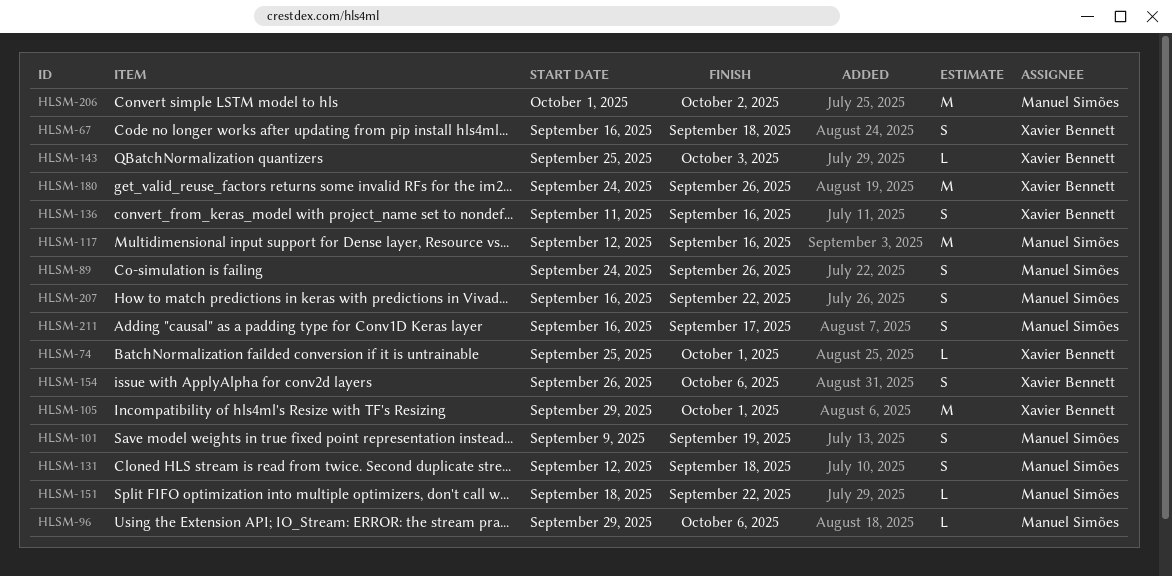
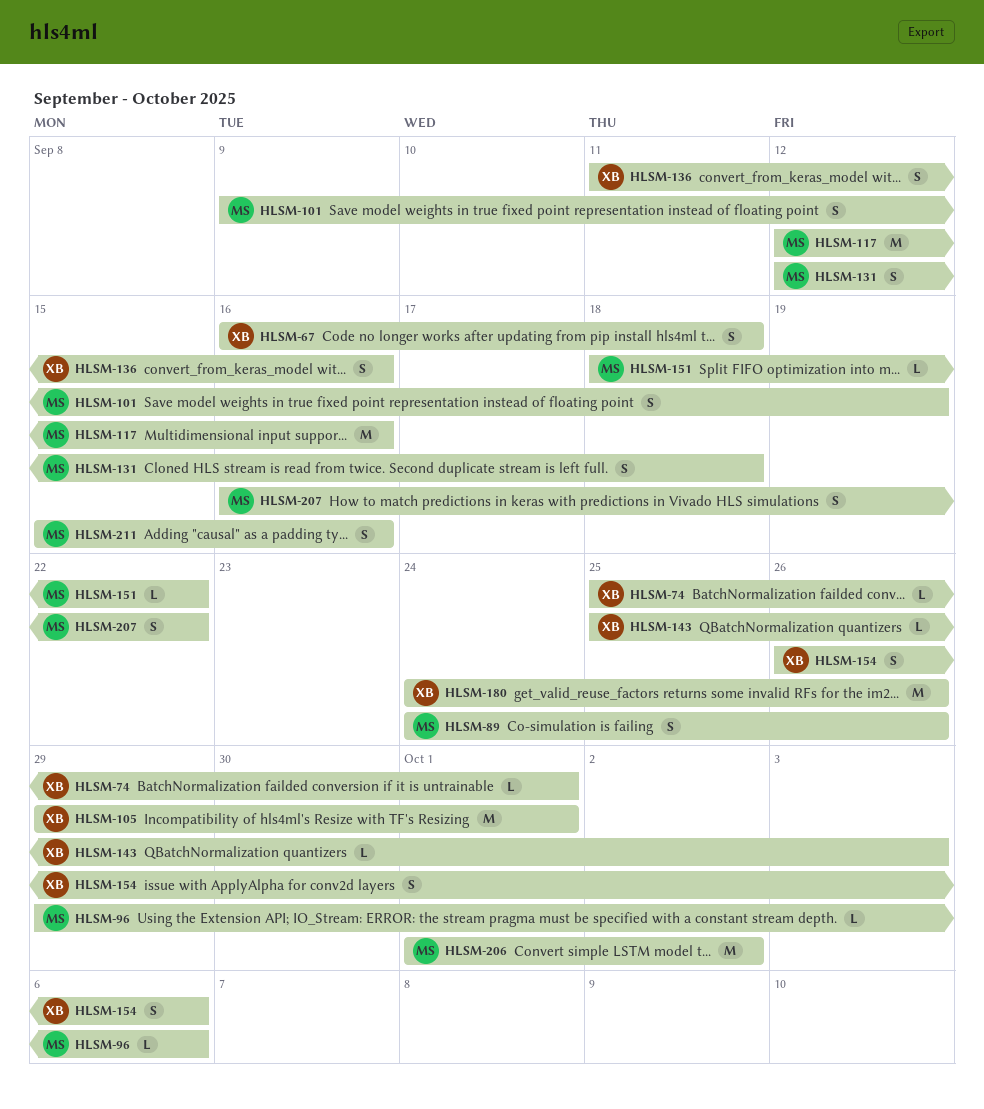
HLSM-211, start: Sep 16 -> Sep 15
HLSM-211, due: Sep 17 -> Sep 16

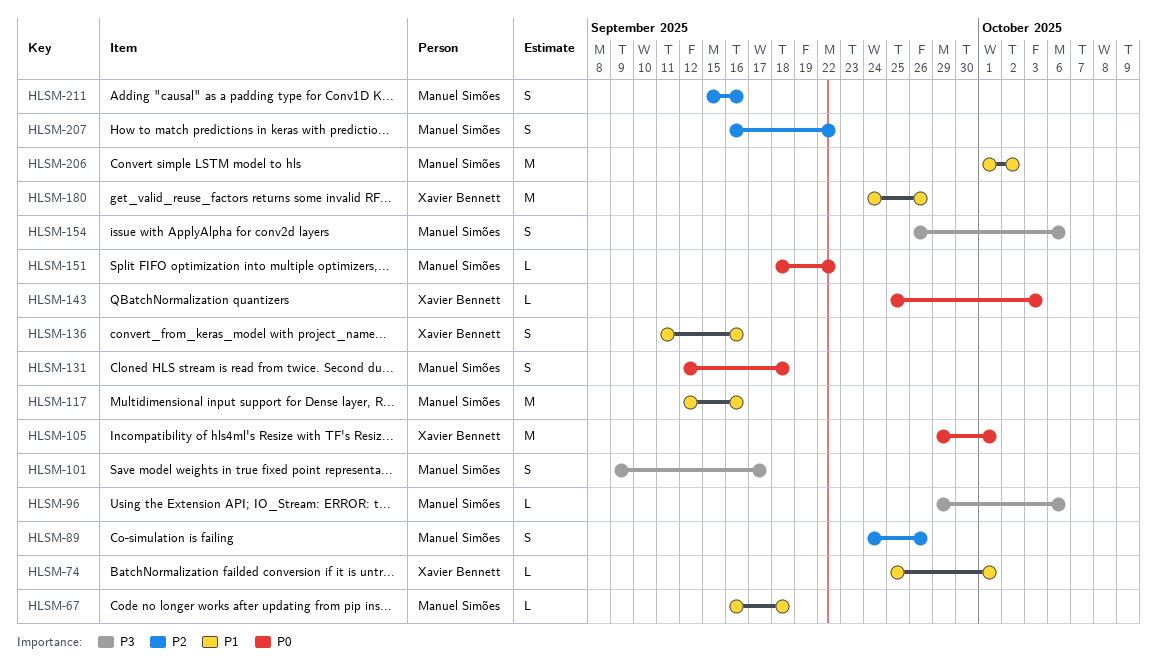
HLSM-67, owner: Xavier Bennett -> Manuel Simões
HLSM-67, estimate: S -> L
HLSM-101, due: Sep 19 -> Sep 17
HLSM-154, owner: Xavier Bennett -> Manuel Simões

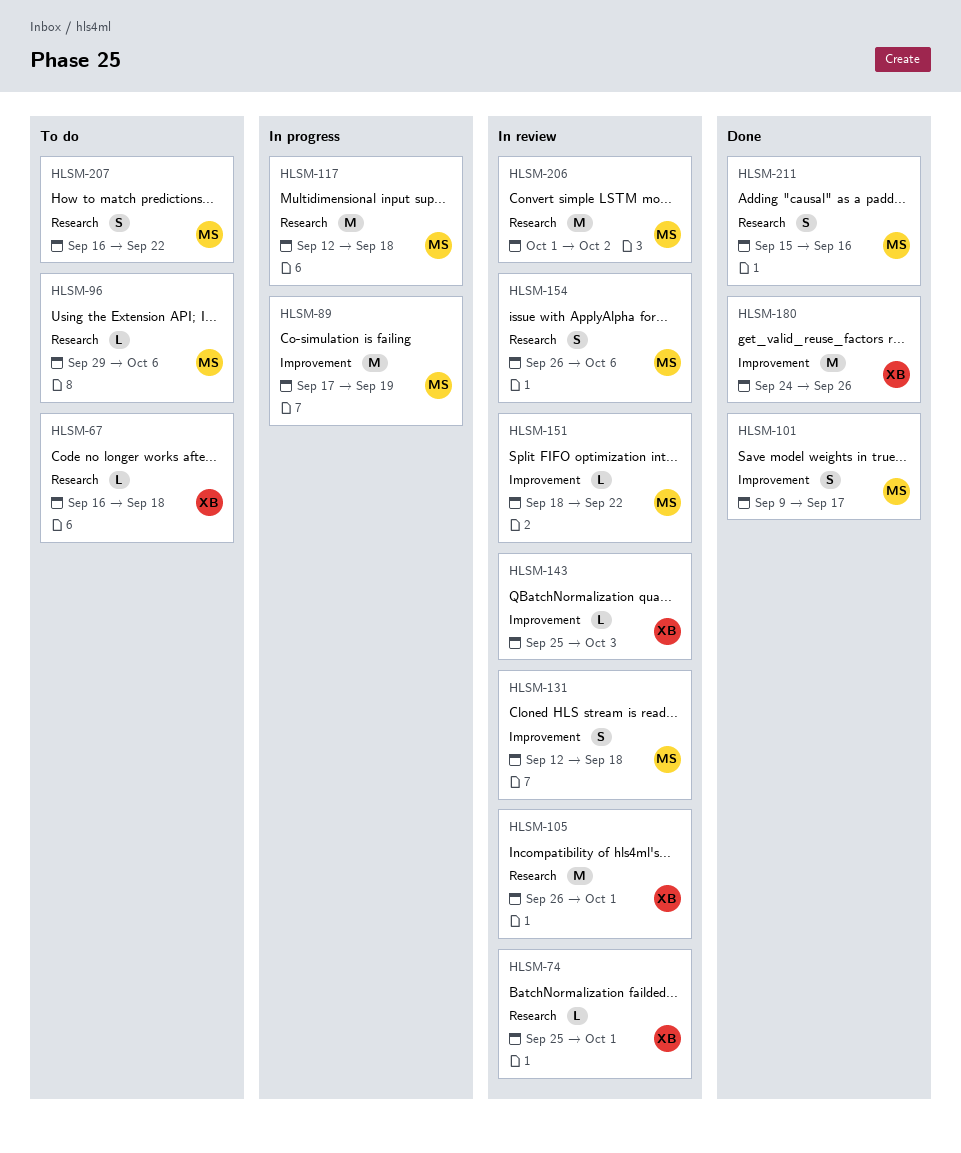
HLSM-67, owner: Manuel Simões -> Xavier Bennett
HLSM-89, estimate: S -> M
HLSM-89, start: Sep 24 -> Sep 17
HLSM-89, due: Sep 26 -> Sep 19
HLSM-105, start: Sep 29 -> Sep 26
HLSM-117, due: Sep 16 -> Sep 18
HLSM-136: present -> none

